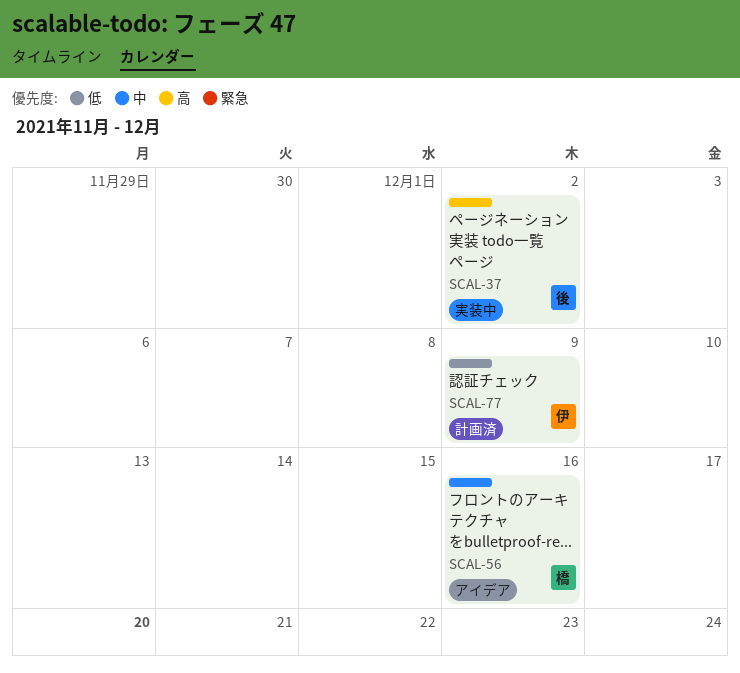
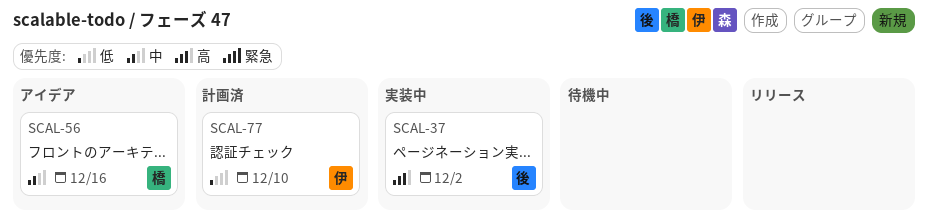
SCAL-77, due: Dec 9 -> Dec 10

